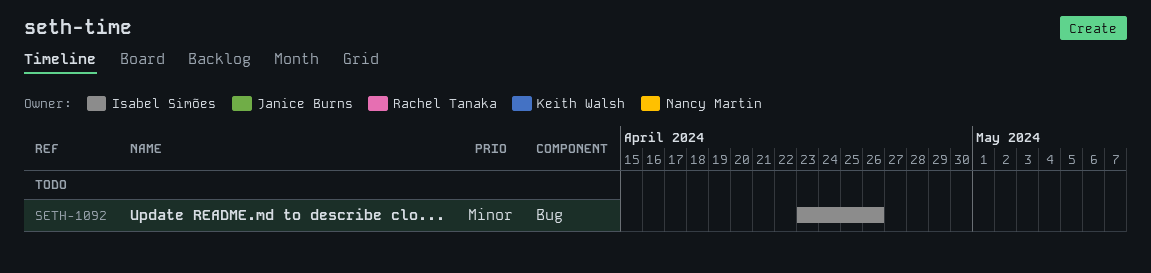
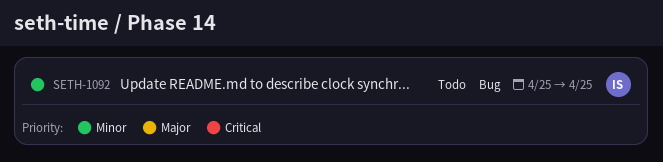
SETH-1092, start: Apr 23 -> Apr 25
SETH-1092, due: Apr 26 -> Apr 25

